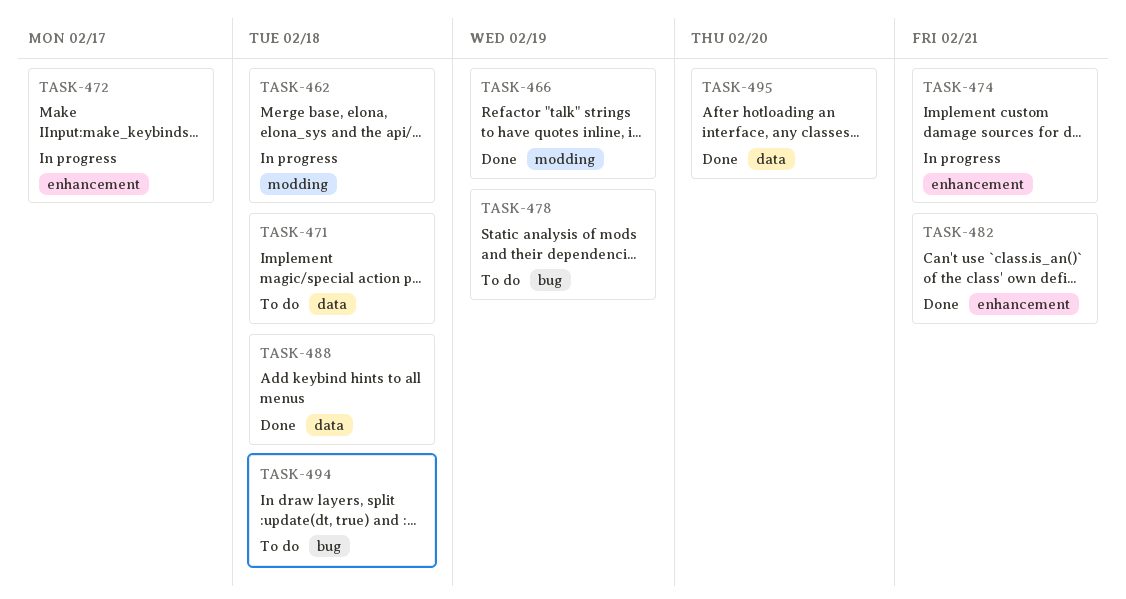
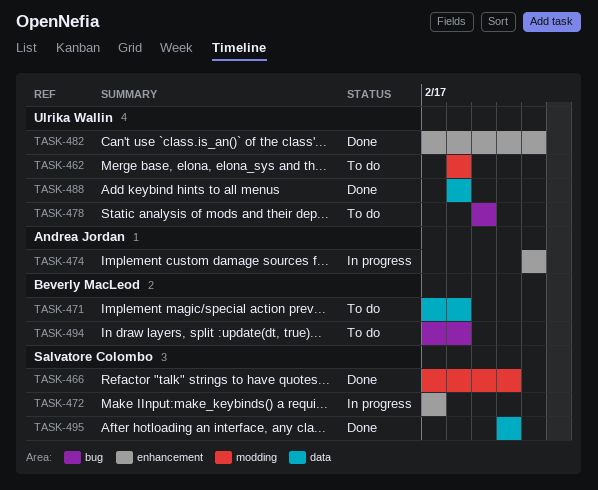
TASK-462, status: In progress -> To do
TASK-466, due: Feb 19 -> Feb 20

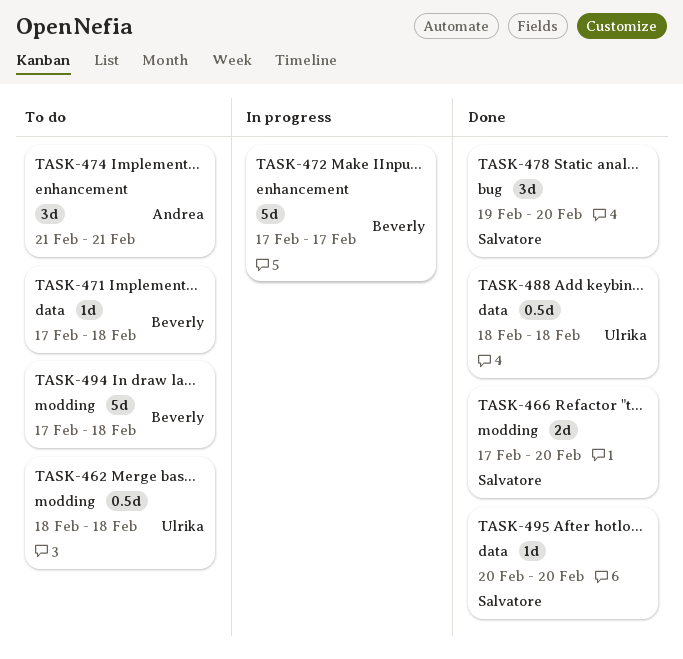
TASK-472, owner: Salvatore Colombo -> Beverly MacLeod
TASK-474, status: In progress -> To do
TASK-478, status: To do -> Done
TASK-478, owner: Ulrika Wallin -> Salvatore Colombo
TASK-478, due: Feb 19 -> Feb 20
TASK-482: present -> none
TASK-494, label: bug -> modding

